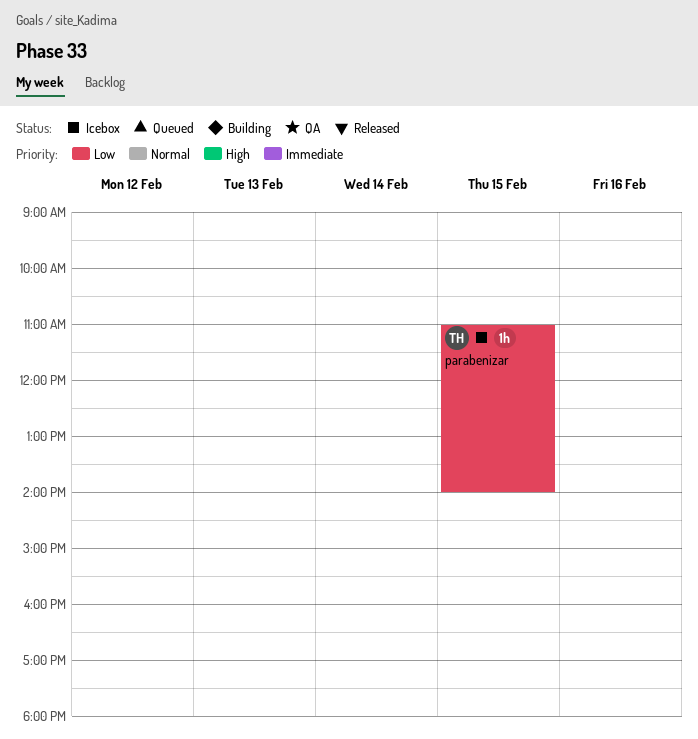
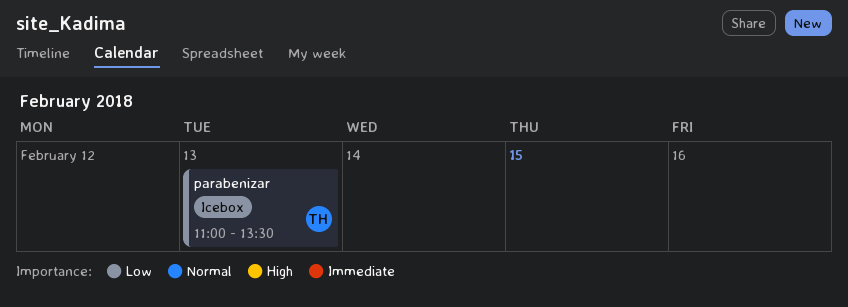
parabenizar, day: Feb 15 -> Feb 13
parabenizar, ends: 14:00 -> 13:30

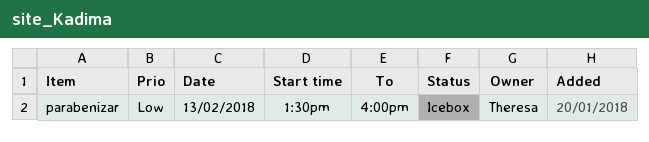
parabenizar, begins: 11:00 -> 13:30
parabenizar, ends: 13:30 -> 16:00

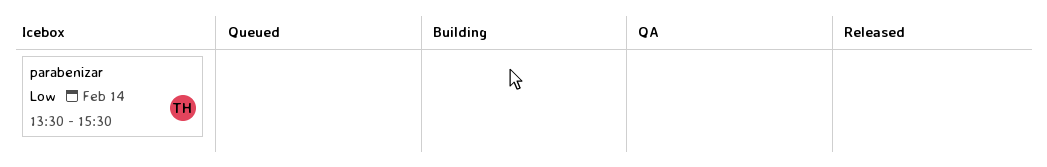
parabenizar, day: Feb 13 -> Feb 14
parabenizar, ends: 16:00 -> 15:30

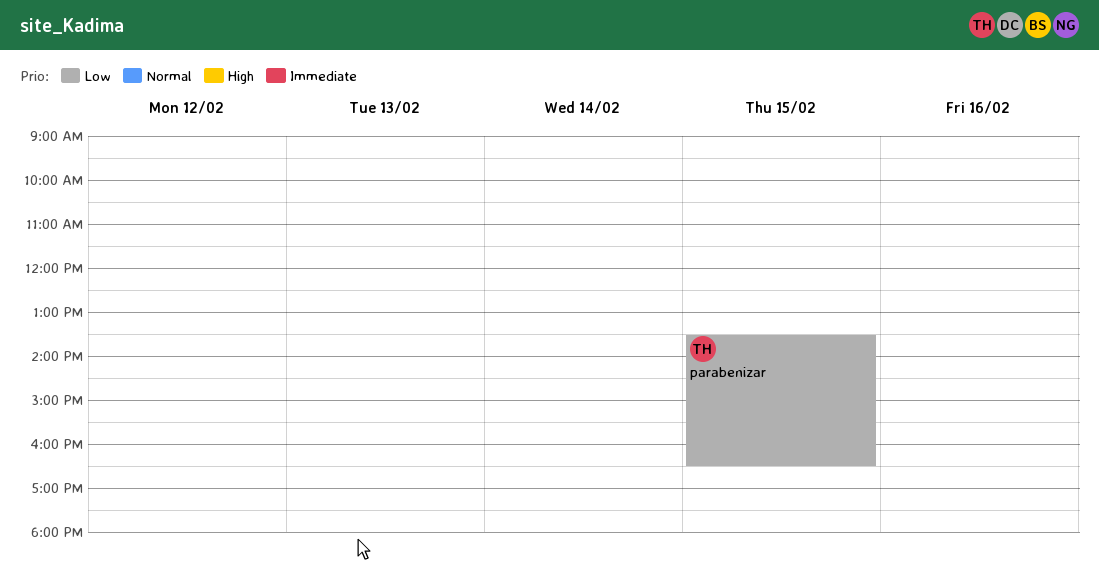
parabenizar, day: Feb 14 -> Feb 15
parabenizar, ends: 15:30 -> 16:30

